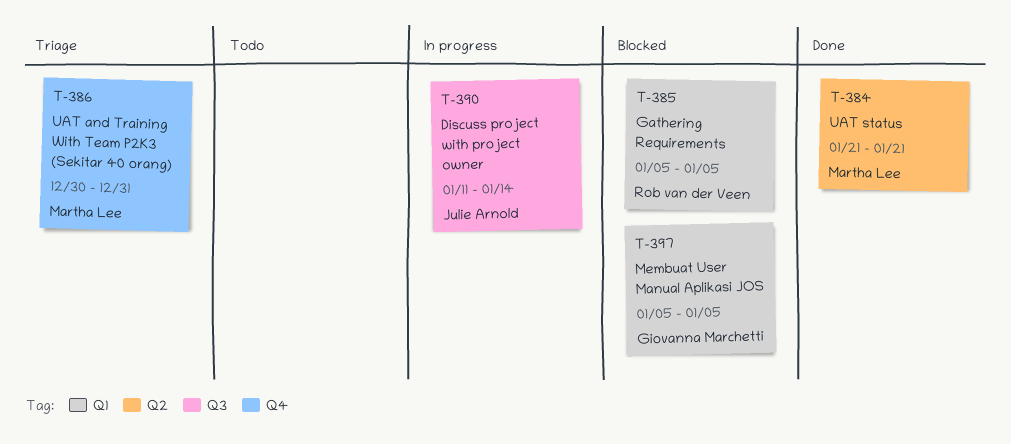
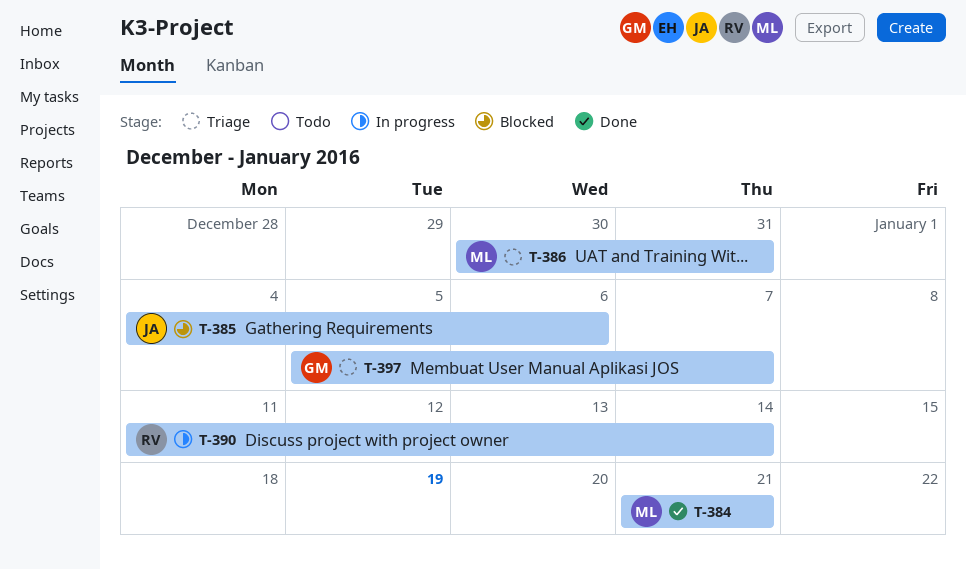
T-385, owner: Rob van der Veen -> Julie Arnold
T-385, start: Jan 5 -> Jan 4
T-385, due: Jan 5 -> Jan 6
T-390, owner: Julie Arnold -> Rob van der Veen
T-397, status: Blocked -> Triage
T-397, due: Jan 5 -> Jan 7

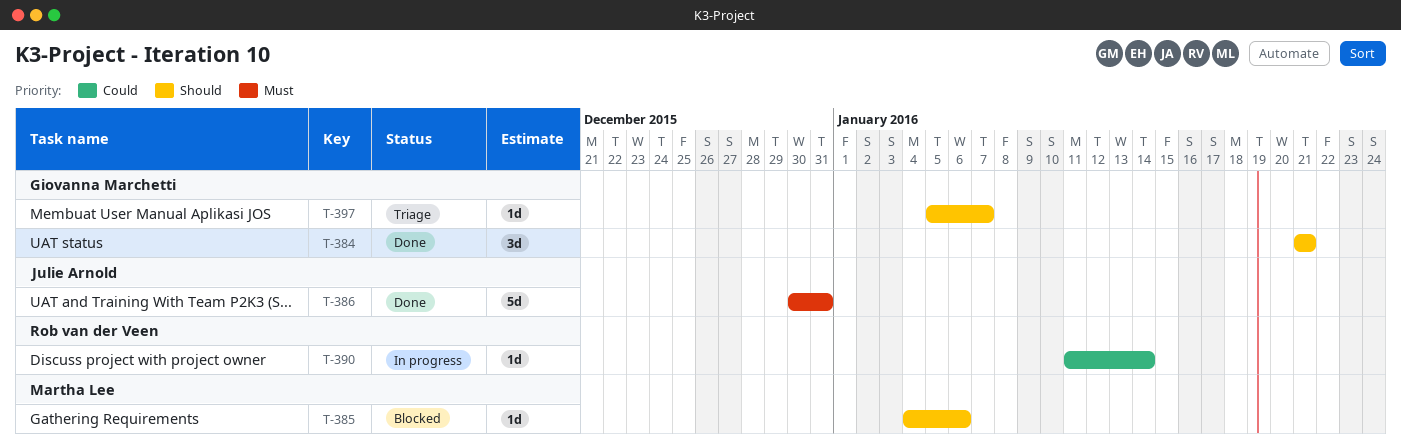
T-384, owner: Martha Lee -> Giovanna Marchetti
T-385, owner: Julie Arnold -> Martha Lee
T-386, status: Triage -> Done
T-386, owner: Martha Lee -> Julie Arnold

